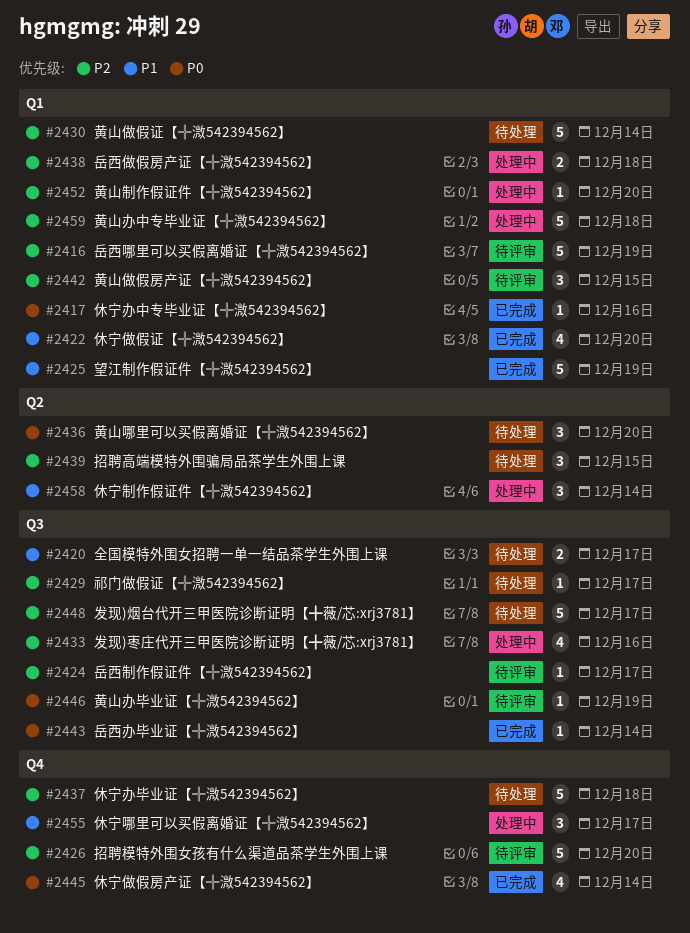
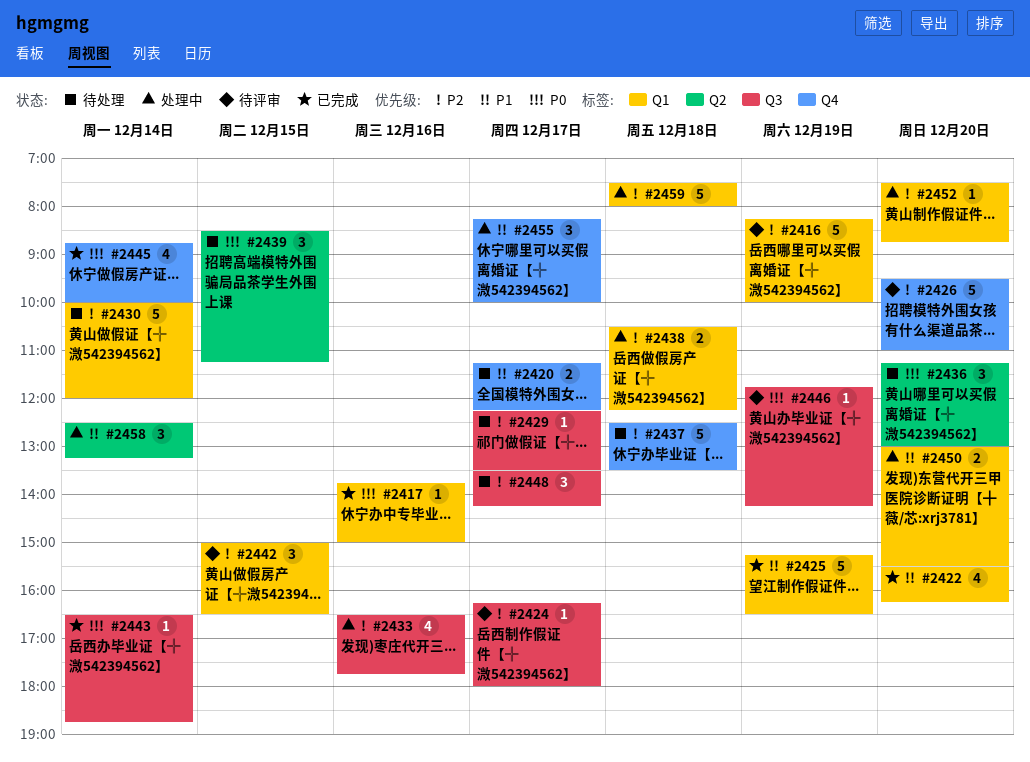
#2420, label: Q3 -> Q4
#2439, priority: P2 -> P0
#2448, estimate: 5 -> 3
#2450: none -> present

